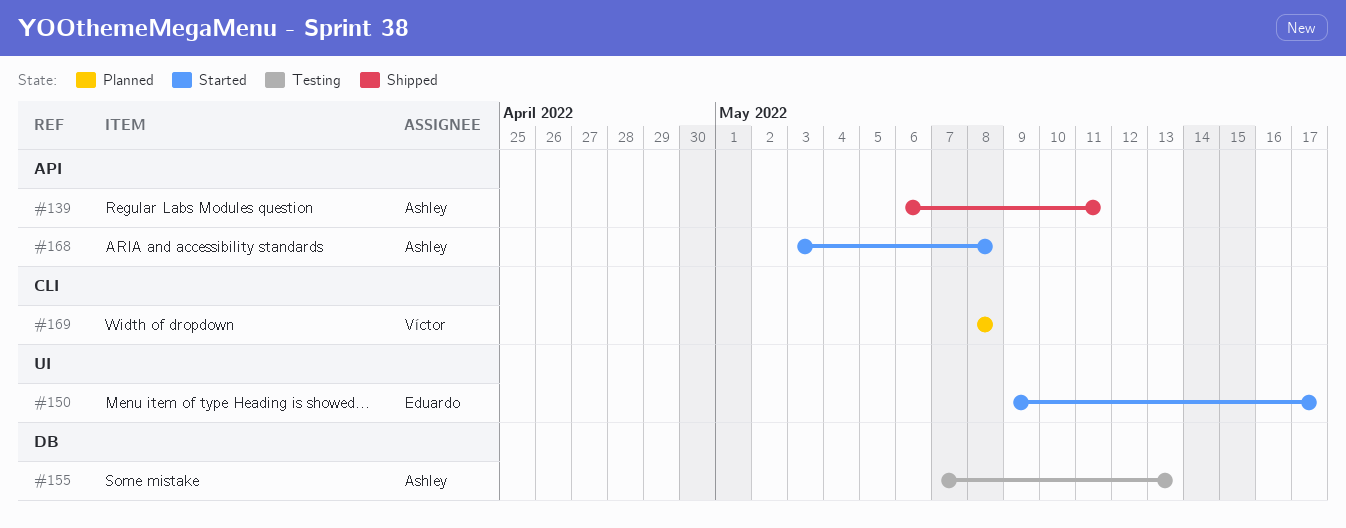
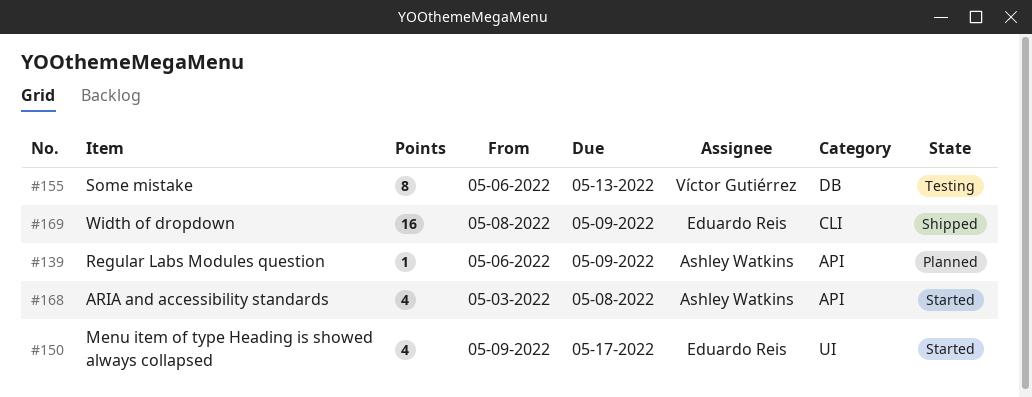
#139, status: Shipped -> Planned
#139, due: May 11 -> May 9
#155, owner: Ashley Watkins -> Víctor Gutiérrez
#155, start: May 7 -> May 6
#169, status: Planned -> Shipped
#169, owner: Víctor Gutiérrez -> Eduardo Reis
#169, due: May 8 -> May 9

